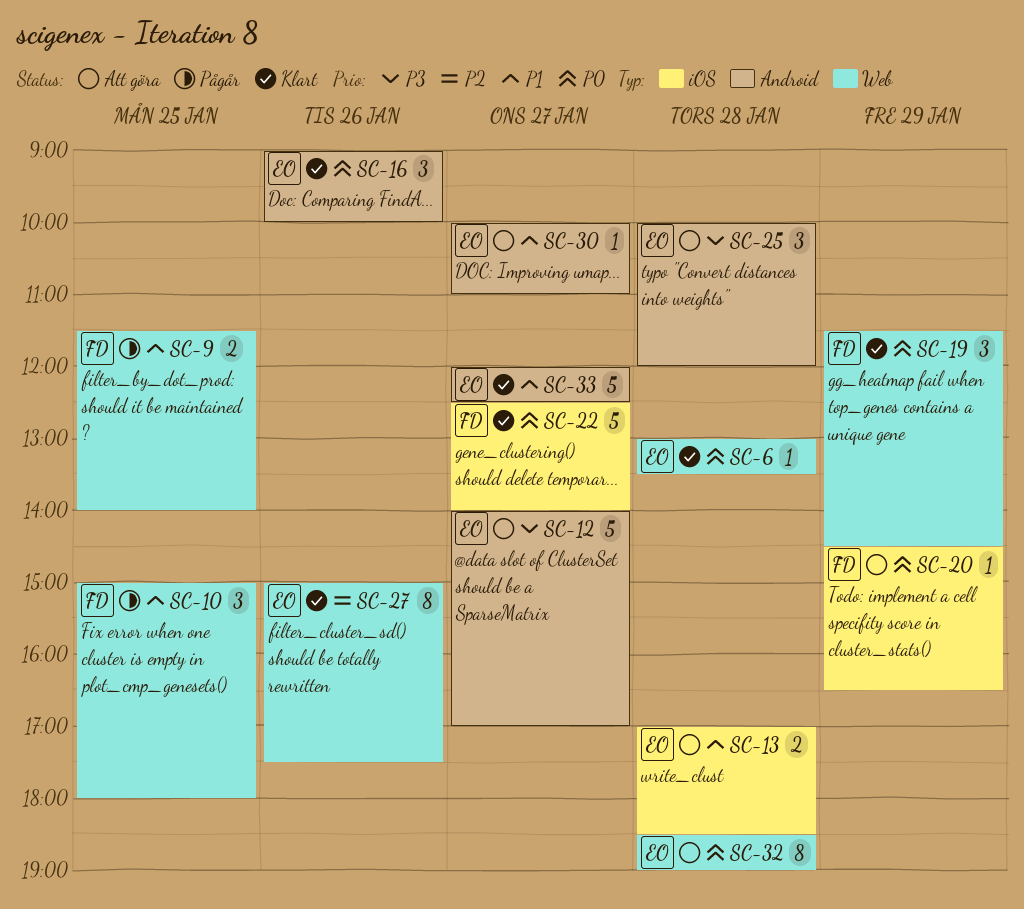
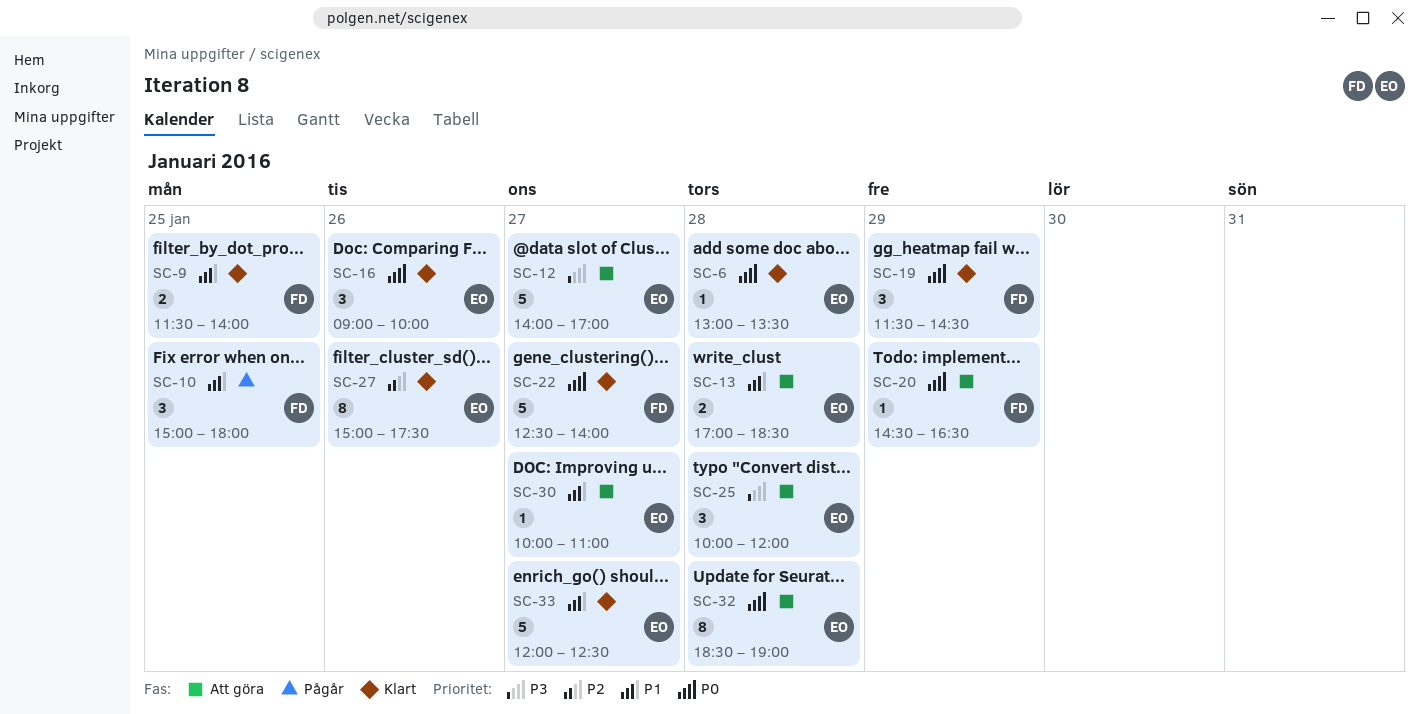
SC-9, status: Pågår -> Klart

